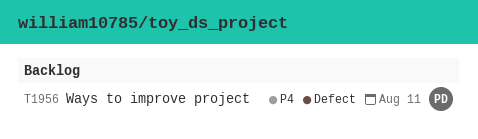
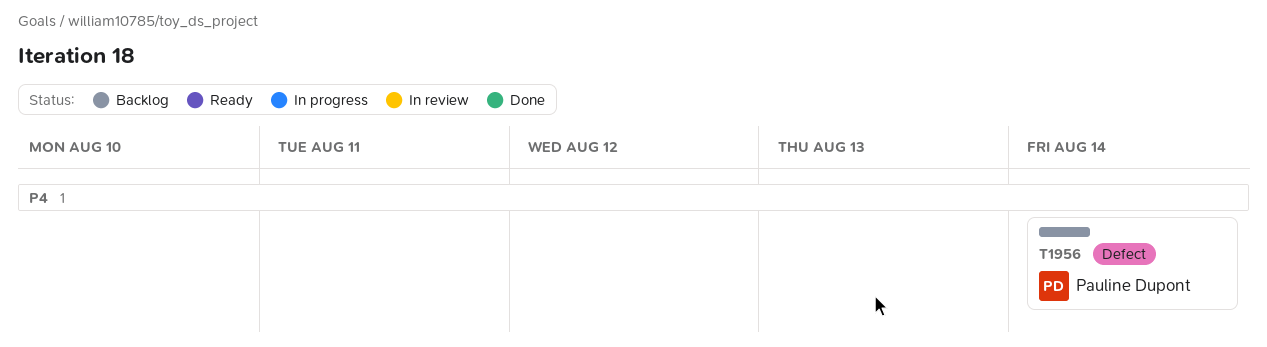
T1956, due: Aug 11 -> Aug 14

